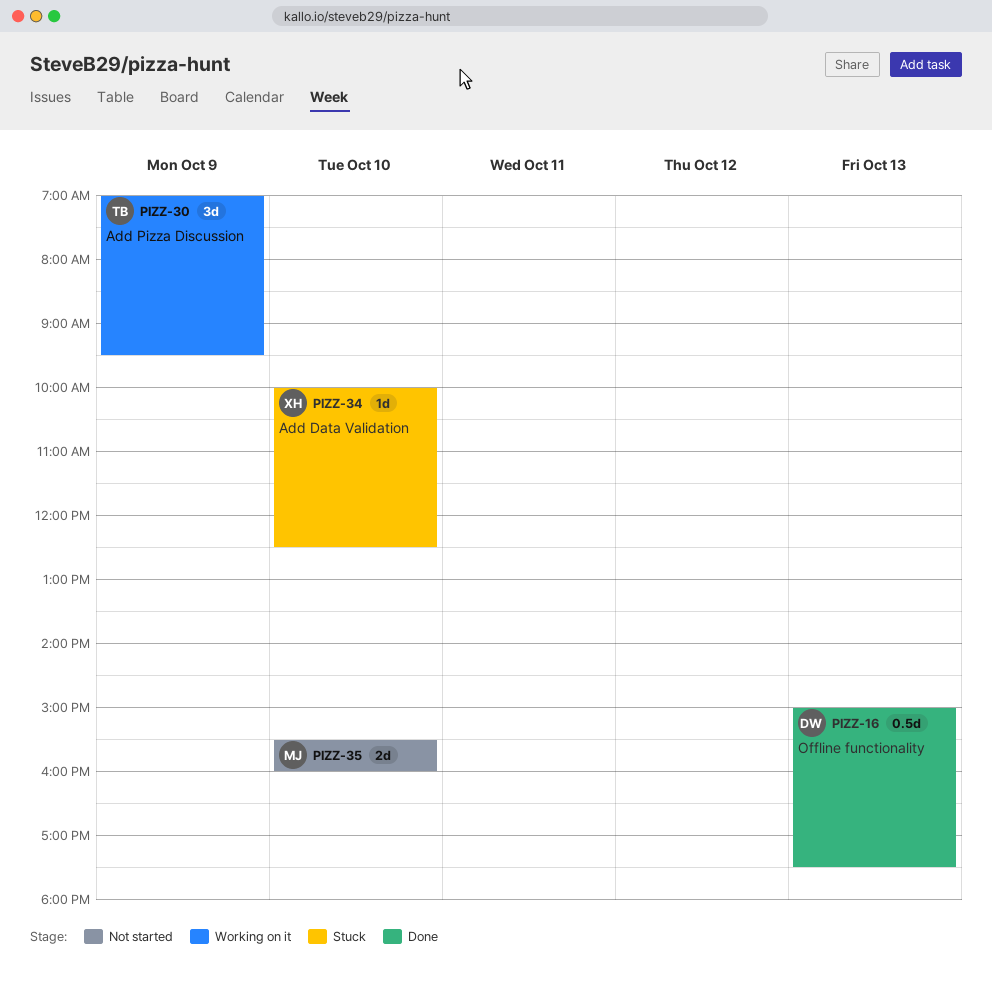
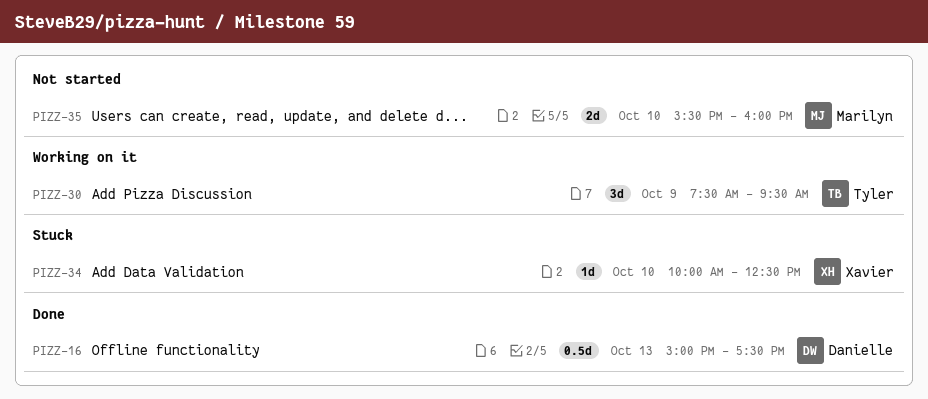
PIZZ-30, begins: 07:00 -> 07:30

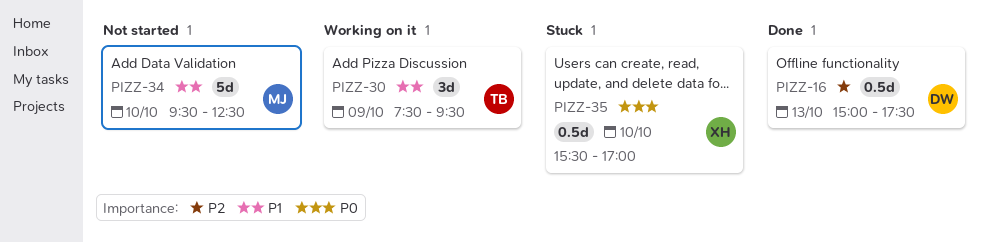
PIZZ-34, status: Stuck -> Not started
PIZZ-34, owner: Xavier -> Marilyn
PIZZ-34, estimate: 1d -> 5d
PIZZ-34, begins: 10:00 -> 09:30
PIZZ-35, status: Not started -> Stuck
PIZZ-35, owner: Marilyn -> Xavier
PIZZ-35, estimate: 2d -> 0.5d
PIZZ-35, ends: 16:00 -> 17:00

